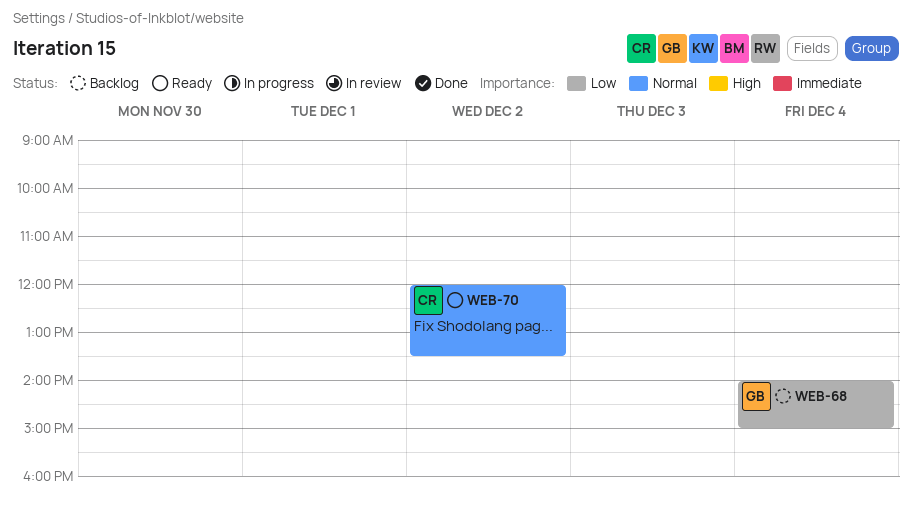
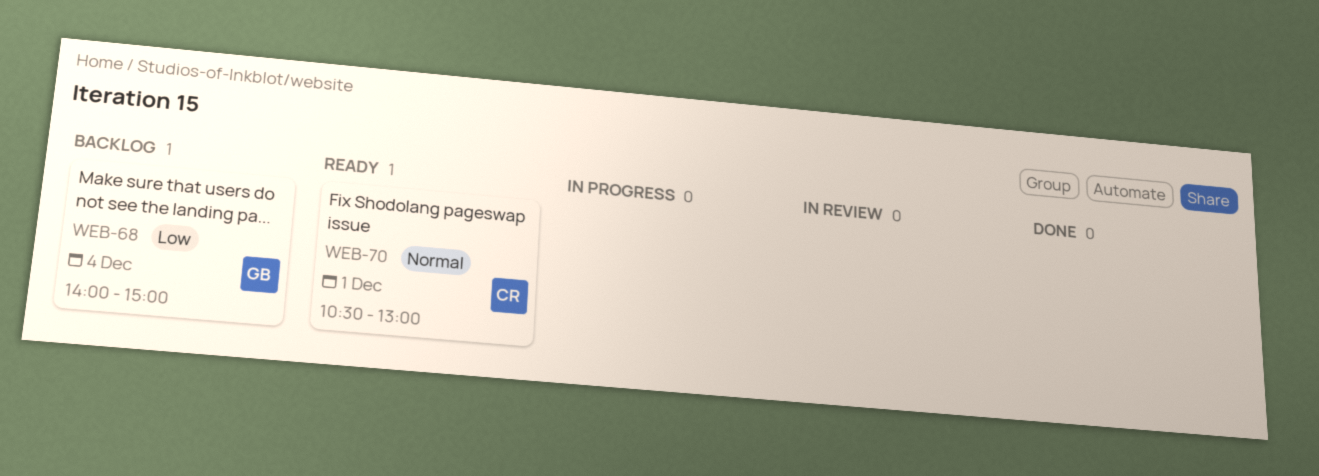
WEB-70, day: Dec 2 -> Dec 1
WEB-70, begins: 12:00 -> 10:30
WEB-70, ends: 13:30 -> 13:00

